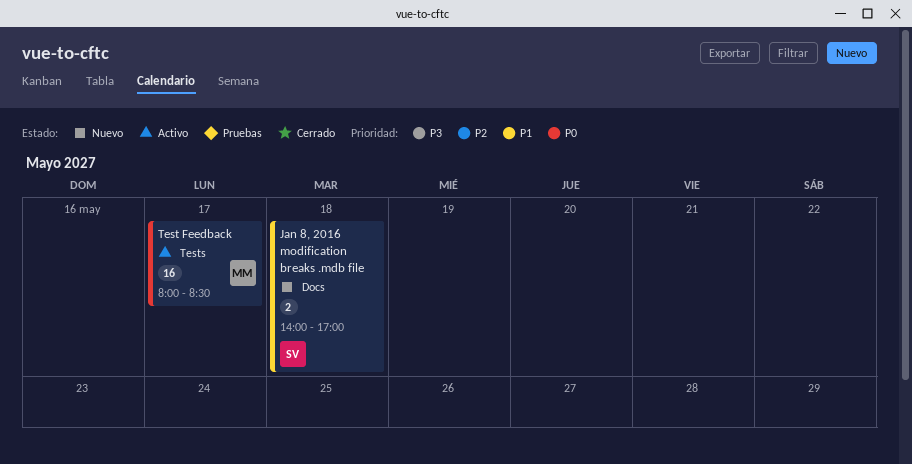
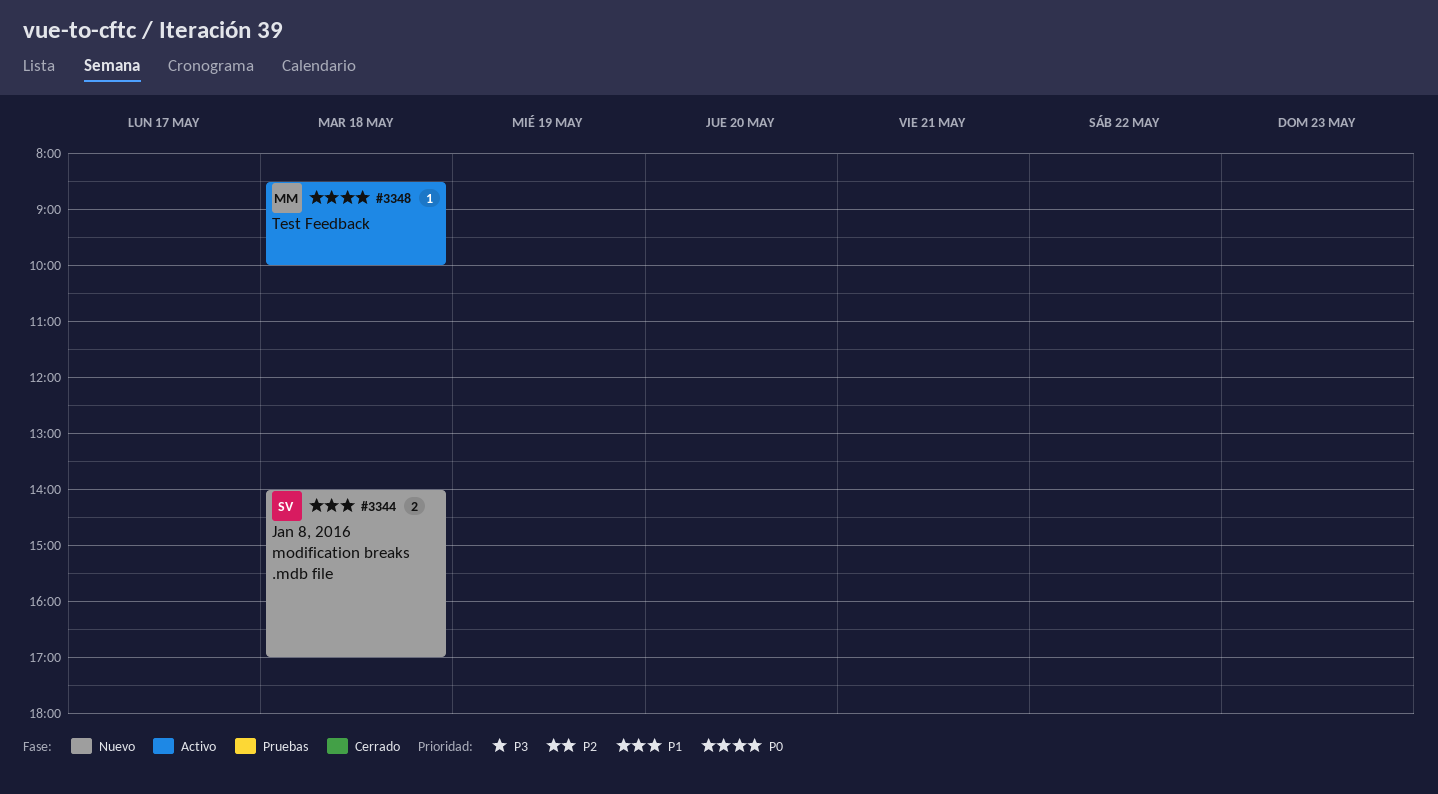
Test Feedback, estimate: 16 -> 1
Test Feedback, day: May 17 -> May 18
Test Feedback, begins: 08:00 -> 08:30
Test Feedback, ends: 08:30 -> 10:00

